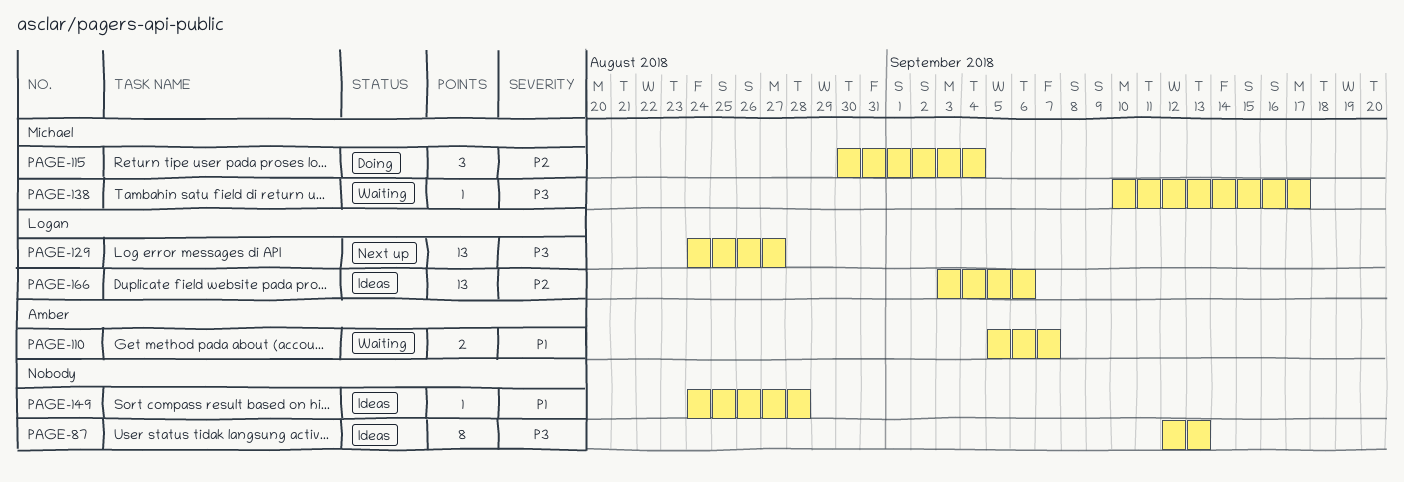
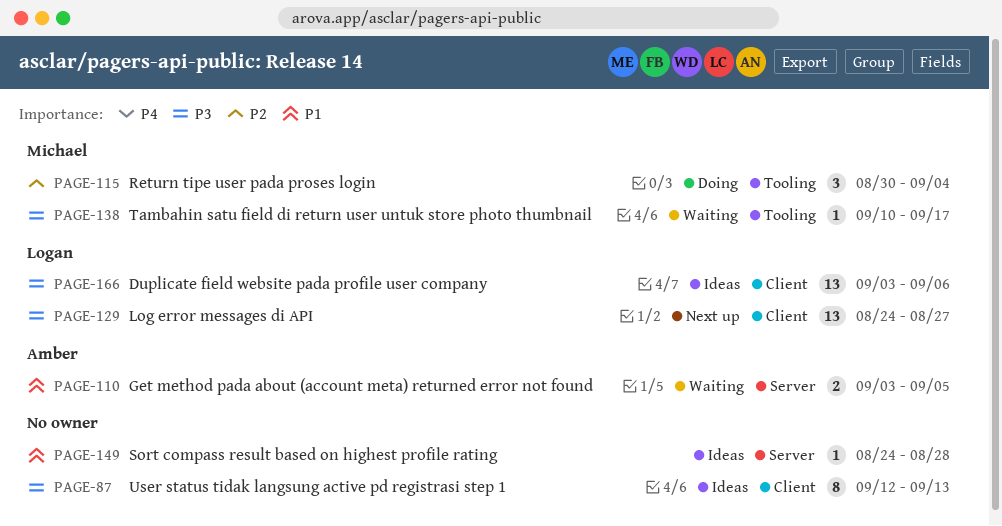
PAGE-110, start: Sep 5 -> Sep 3
PAGE-110, due: Sep 7 -> Sep 5
PAGE-166, priority: P2 -> P3

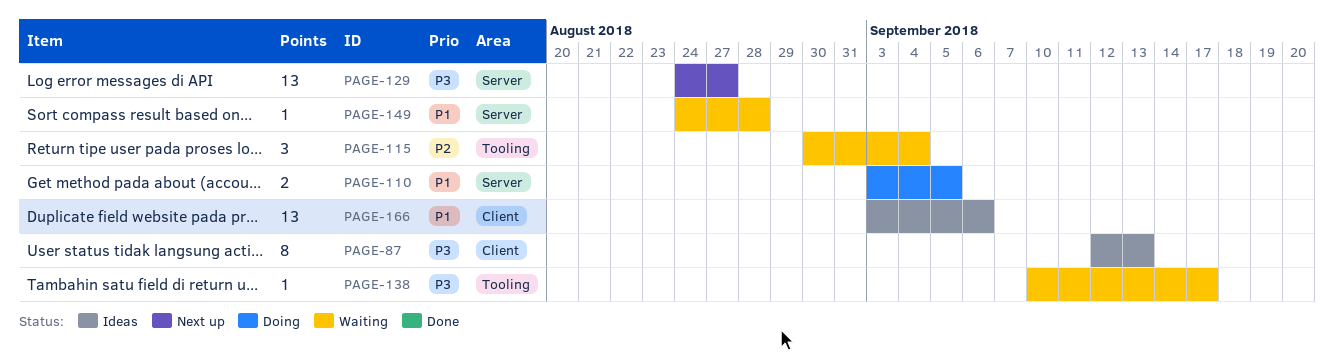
PAGE-110, status: Waiting -> Doing
PAGE-115, status: Doing -> Waiting
PAGE-129, label: Client -> Server
PAGE-149, status: Ideas -> Waiting
PAGE-166, priority: P3 -> P1

